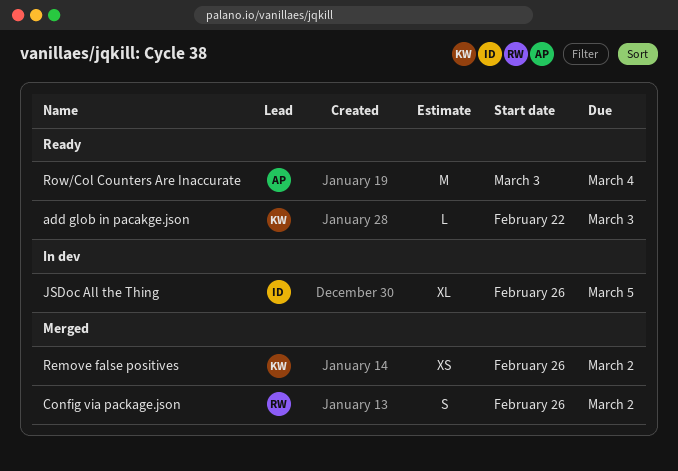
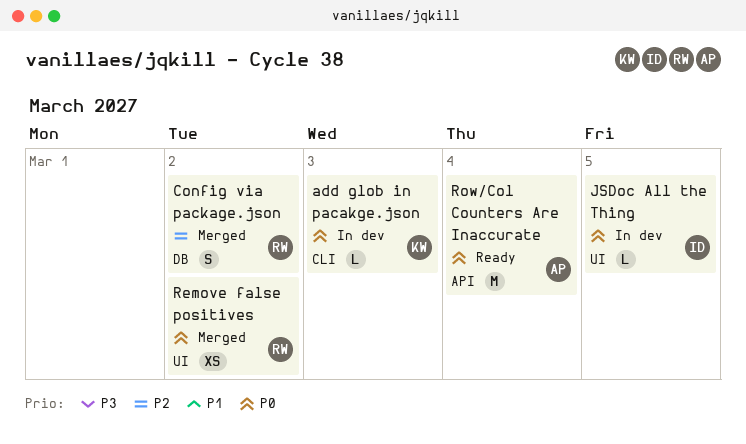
add glob in pacakge.json, status: Ready -> In dev
JSDoc All the Thing, estimate: XL -> L
Remove false positives, owner: KW -> RW

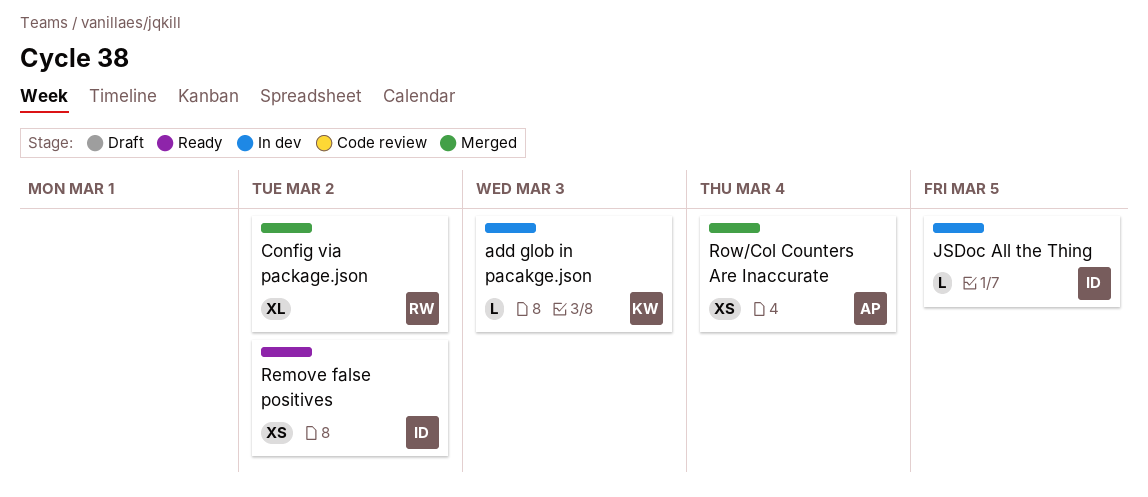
Config via package.json, estimate: S -> XL
Remove false positives, status: Merged -> Ready
Remove false positives, owner: RW -> ID
Row/Col Counters Are Inaccurate, status: Ready -> Merged
Row/Col Counters Are Inaccurate, estimate: M -> XS

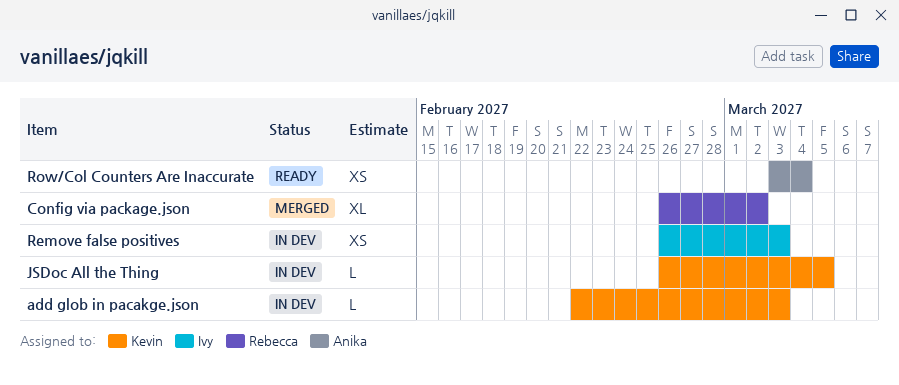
JSDoc All the Thing, owner: Ivy -> Kevin
Remove false positives, status: Ready -> In dev
Remove false positives, due: Mar 2 -> Mar 3
Row/Col Counters Are Inaccurate, status: Merged -> Ready

